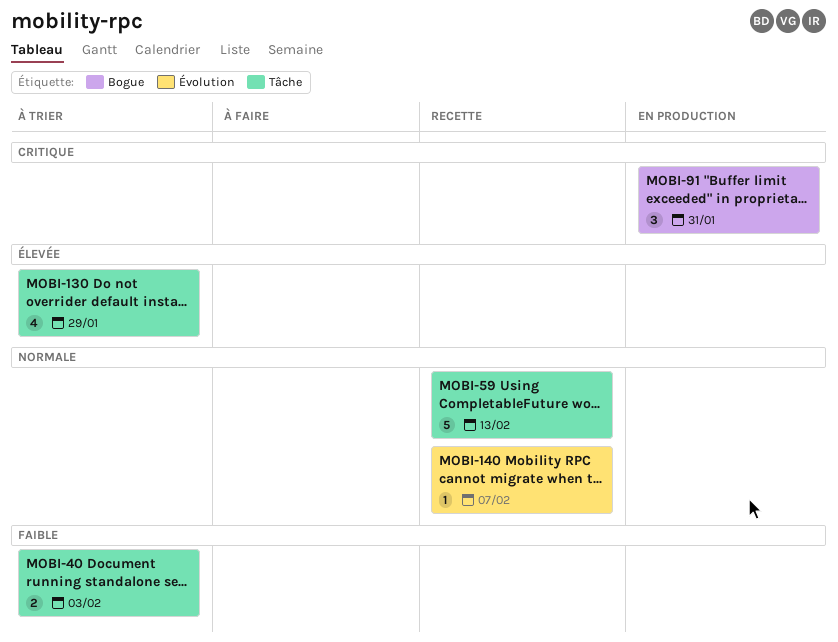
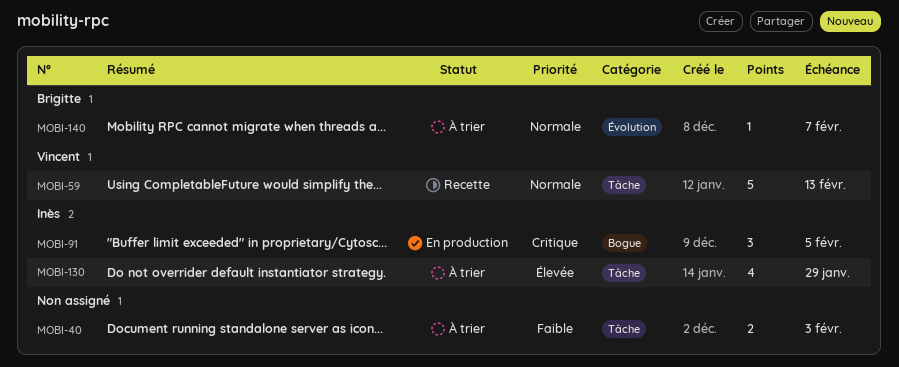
MOBI-91, due: Jan 31 -> Feb 5
MOBI-140, status: Recette -> À trier

